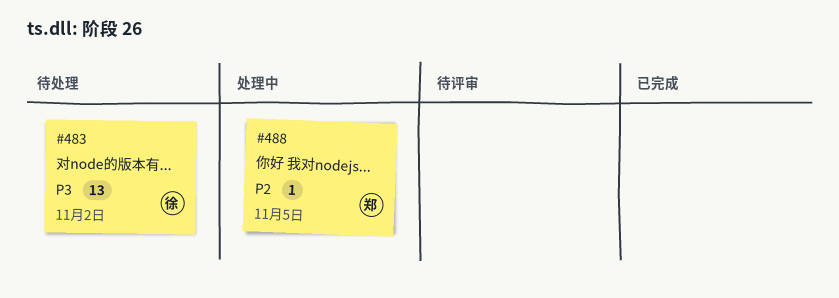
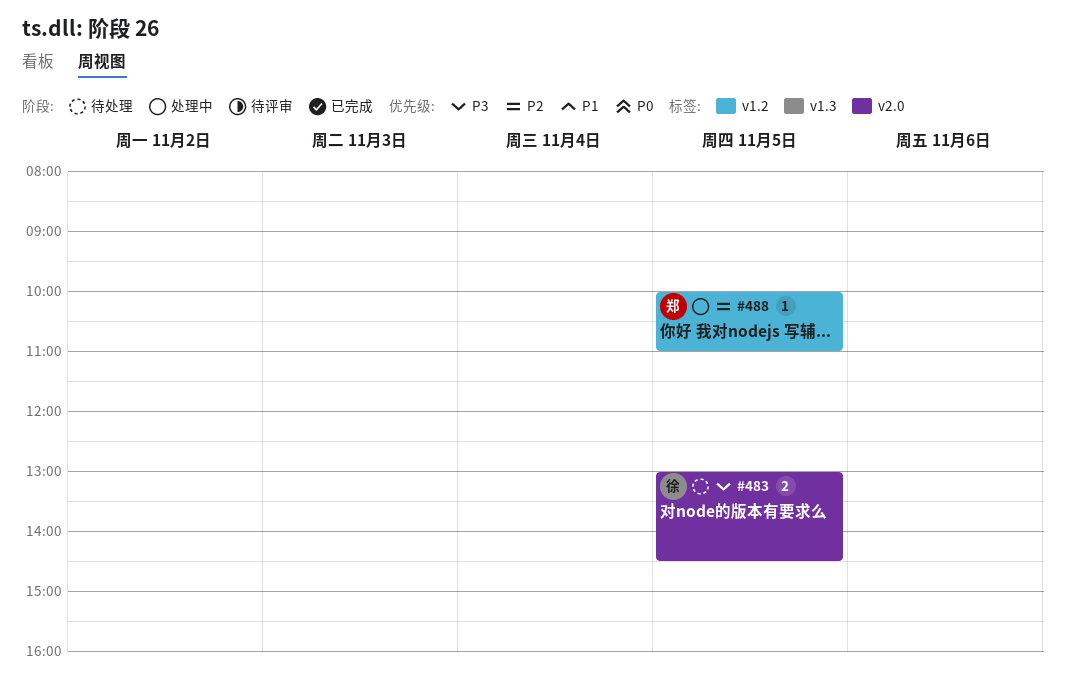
#483, estimate: 13 -> 2
#483, day: Nov 2 -> Nov 5

